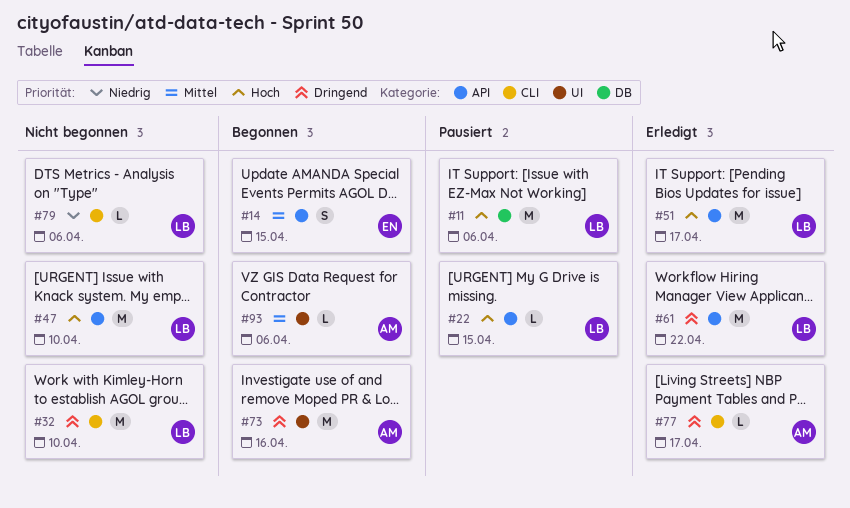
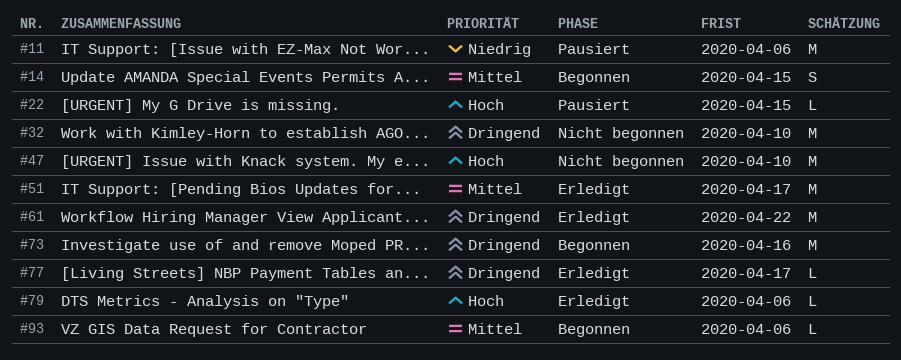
#11, priority: Hoch -> Niedrig
#51, priority: Hoch -> Mittel
#79, status: Nicht begonnen -> Erledigt
#79, priority: Niedrig -> Hoch

